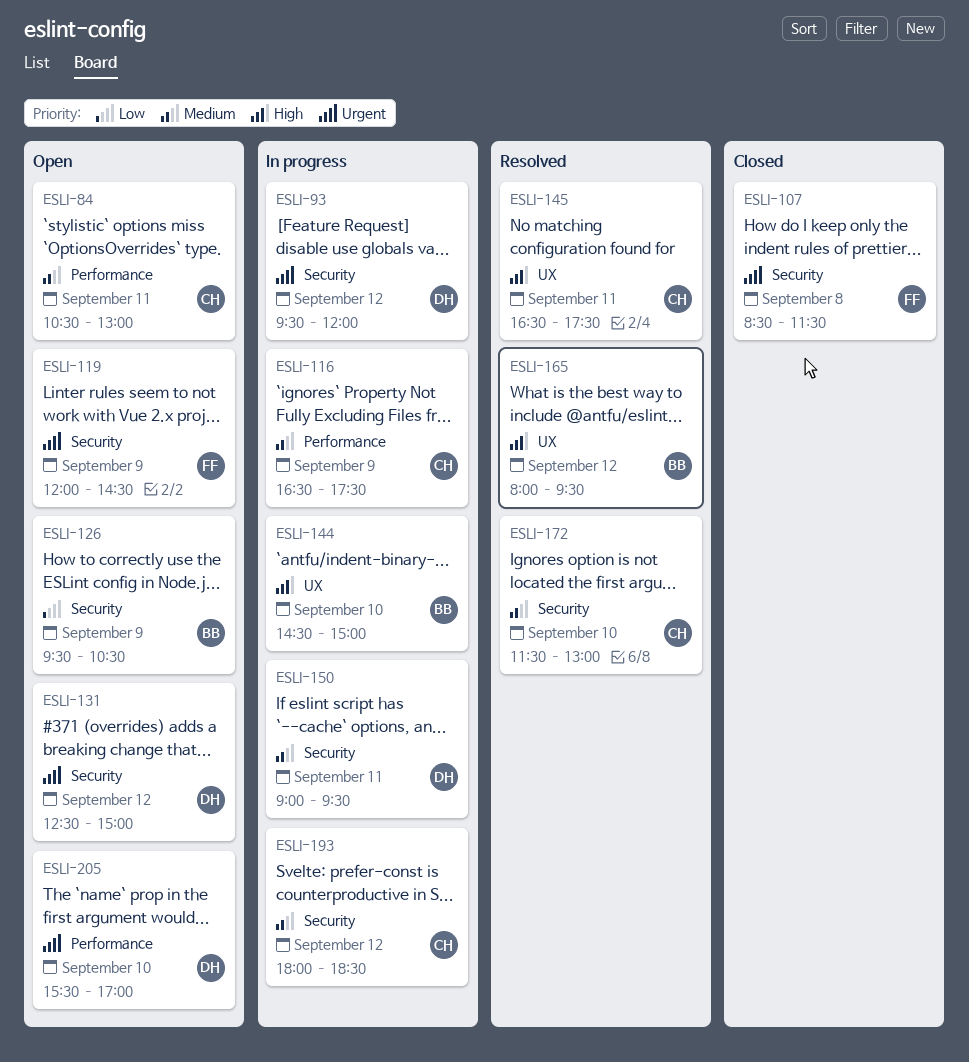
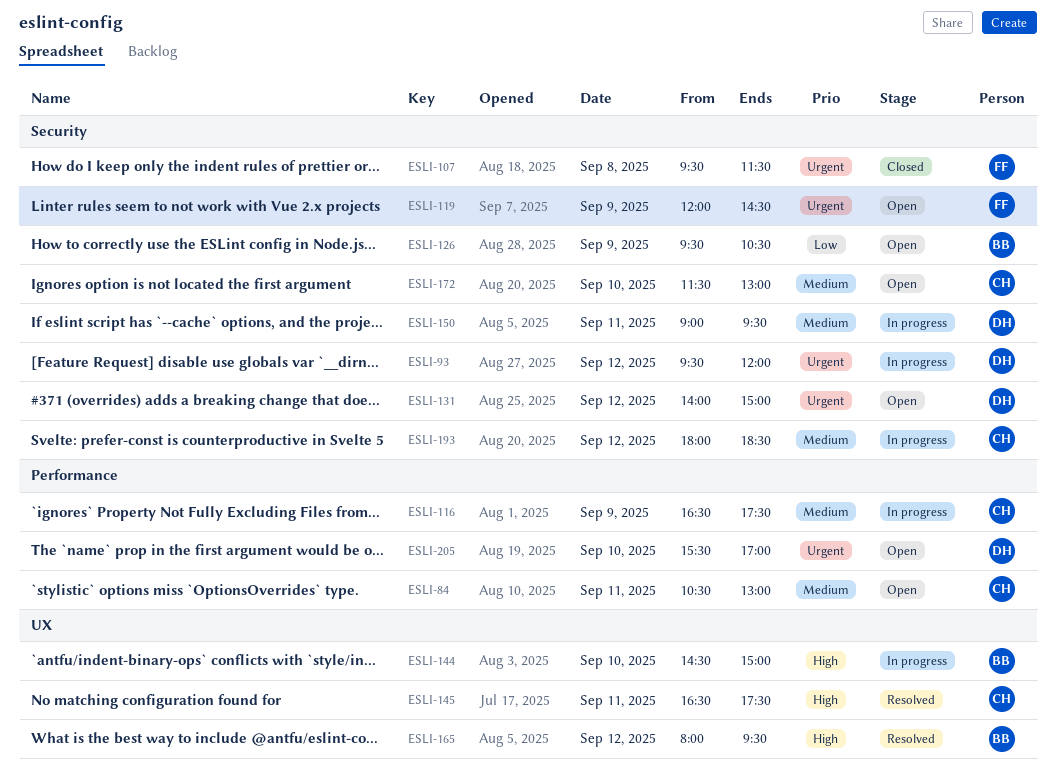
ESLI-107, begins: 08:30 -> 09:30
ESLI-131, begins: 12:30 -> 14:00
ESLI-172, status: Resolved -> Open

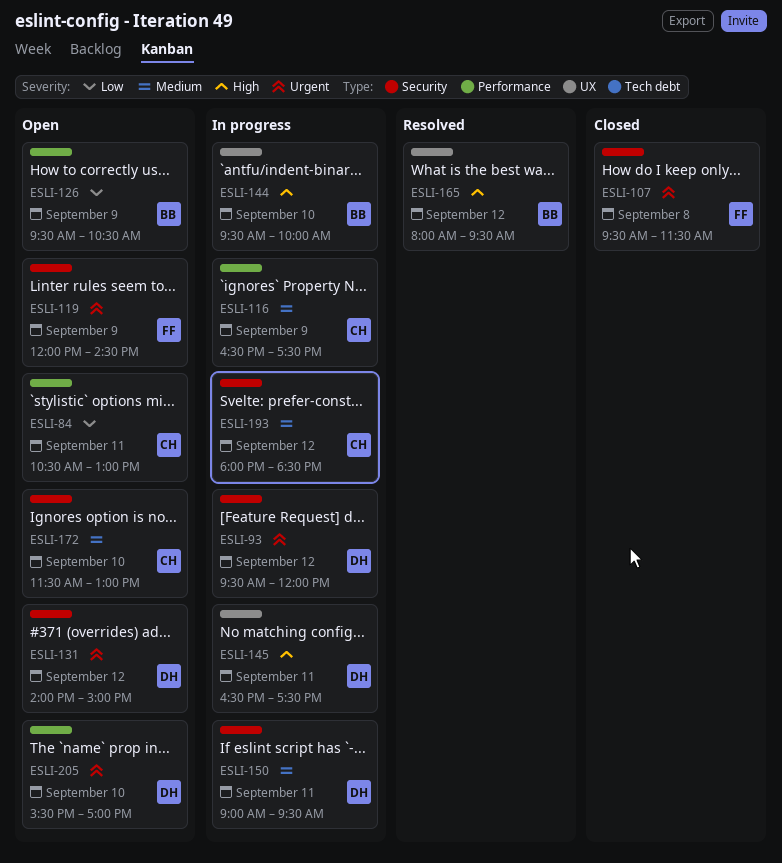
ESLI-84, priority: Medium -> Low
ESLI-126, label: Security -> Performance
ESLI-144, begins: 14:30 -> 09:30
ESLI-144, ends: 15:00 -> 10:00
ESLI-145, status: Resolved -> In progress
ESLI-145, owner: CH -> DH

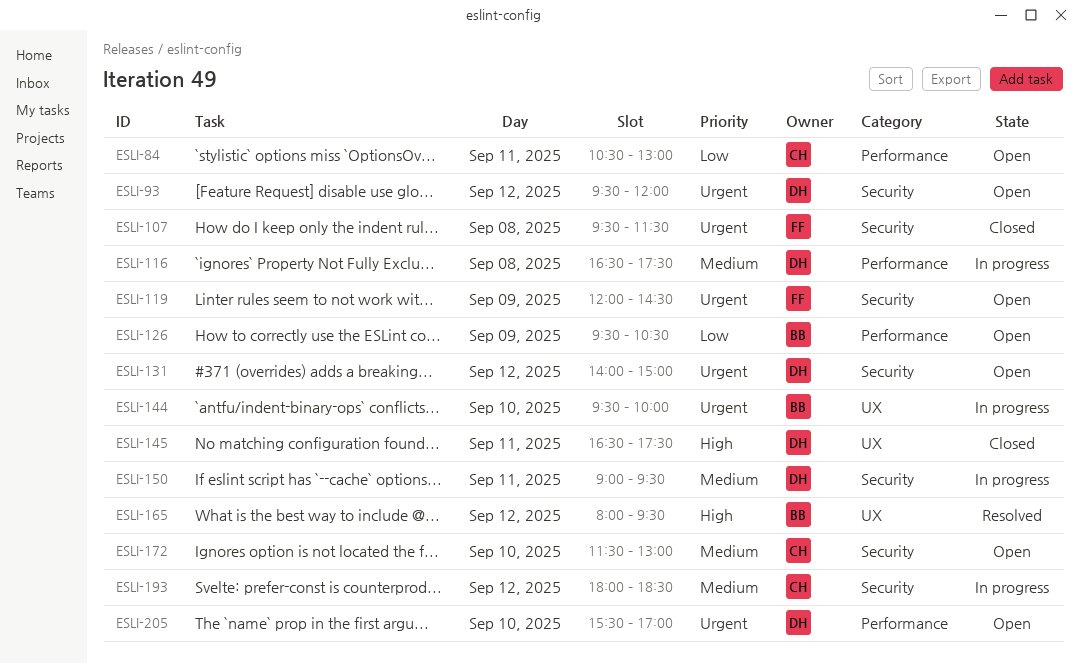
ESLI-93, status: In progress -> Open
ESLI-116, owner: CH -> DH
ESLI-116, day: Sep 9 -> Sep 8
ESLI-144, priority: High -> Urgent
ESLI-145, status: In progress -> Closed

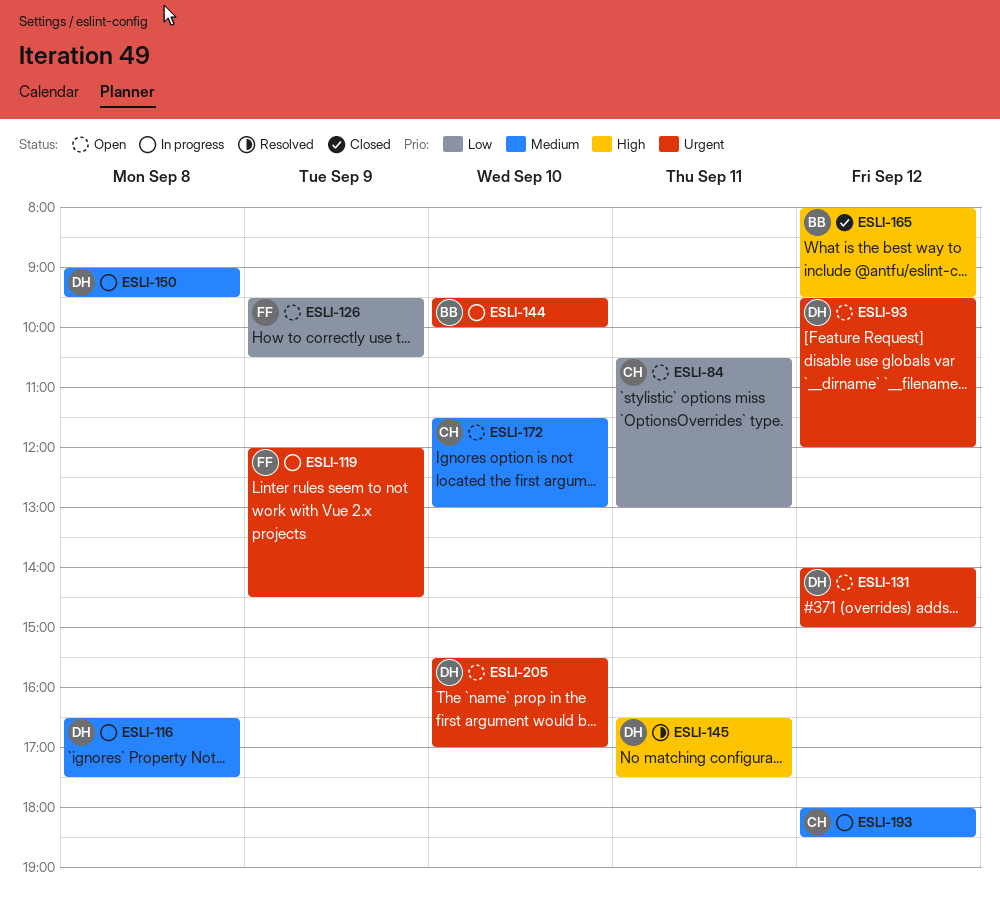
ESLI-107: present -> none
ESLI-119, status: Open -> In progress
ESLI-126, owner: BB -> FF
ESLI-145, status: Closed -> Resolved
ESLI-150, day: Sep 11 -> Sep 8
ESLI-165, status: Resolved -> Closed

